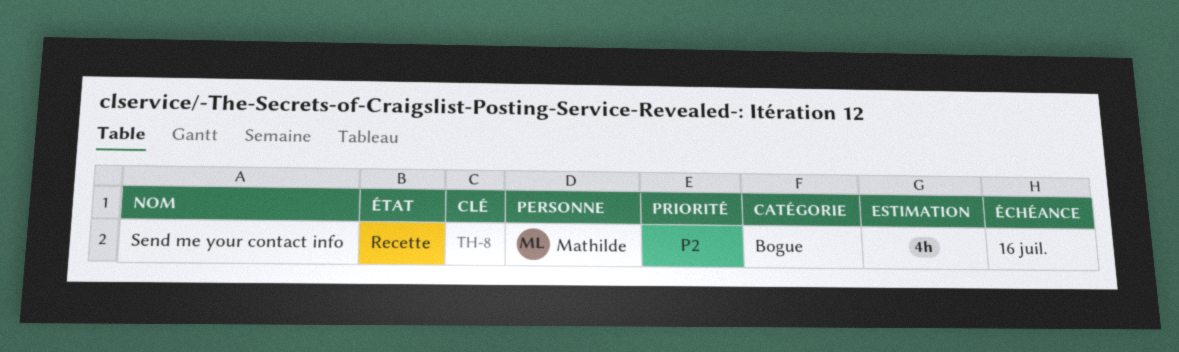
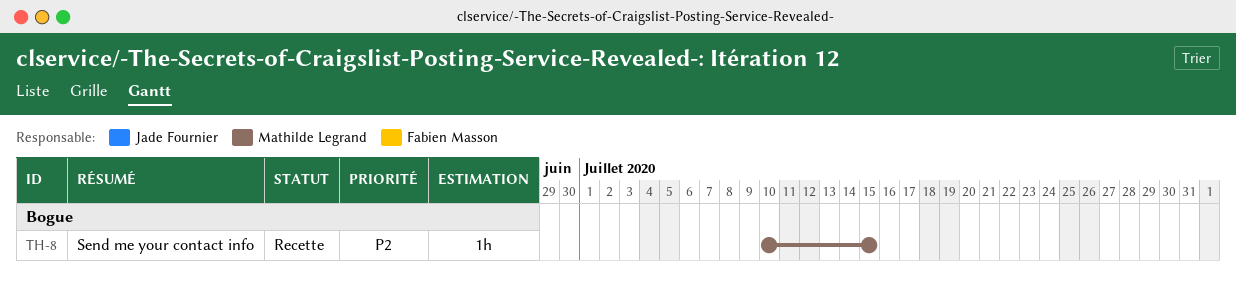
TH-8, estimate: 4h -> 1h
TH-8, due: Jul 16 -> Jul 15

